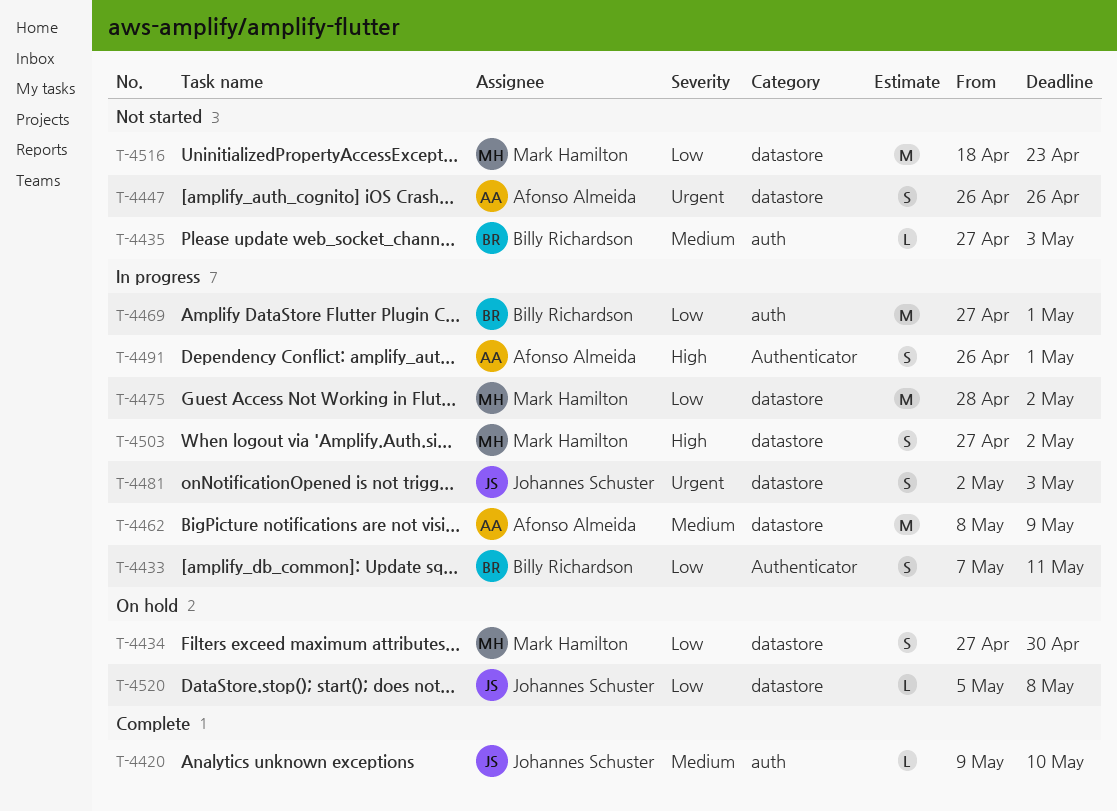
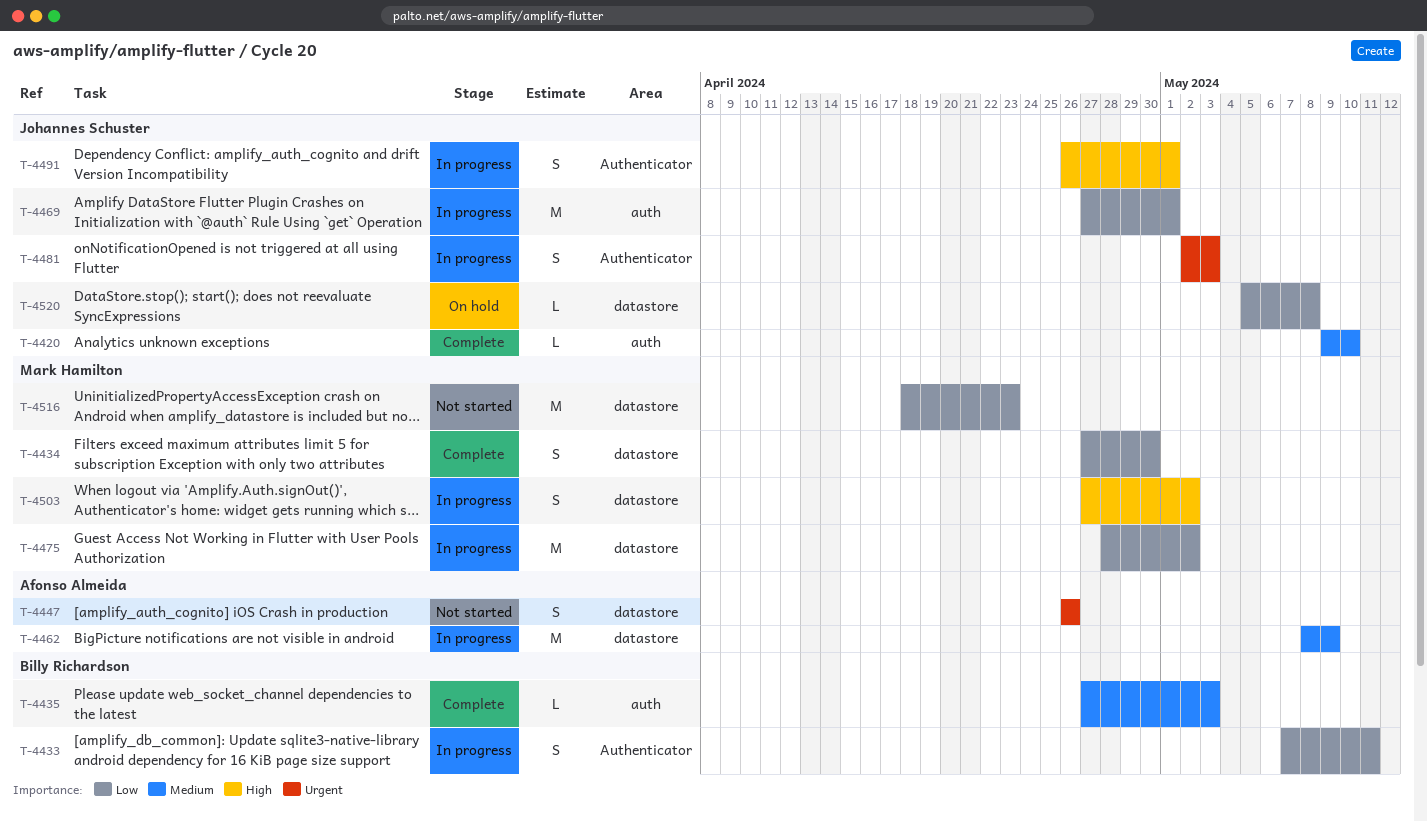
T-4434, status: On hold -> Complete
T-4435, status: Not started -> Complete
T-4469, owner: Billy Richardson -> Johannes Schuster
T-4481, label: datastore -> Authenticator
T-4491, owner: Afonso Almeida -> Johannes Schuster

